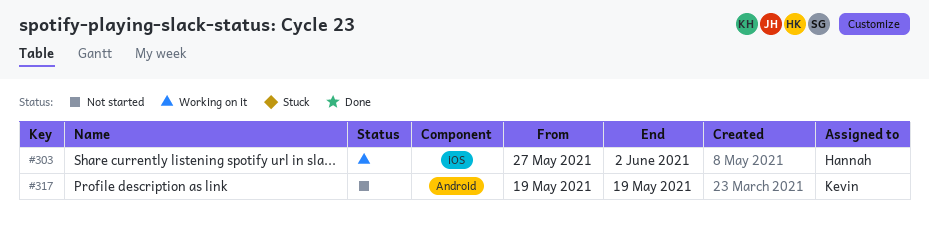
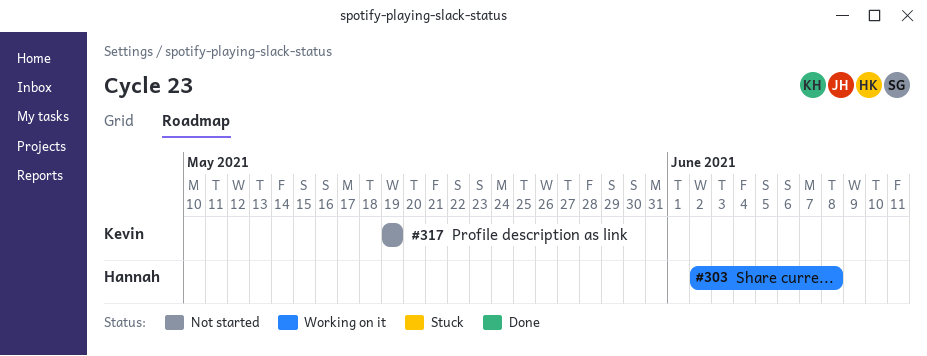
#303, start: May 27 -> Jun 2
#303, due: Jun 2 -> Jun 8

